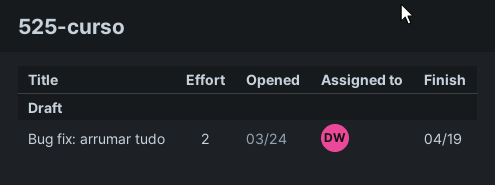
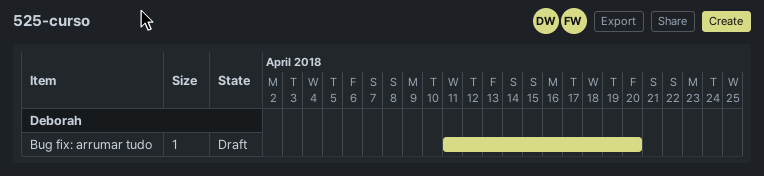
Bug fix: arrumar tudo, estimate: 2 -> 1
Bug fix: arrumar tudo, due: Apr 19 -> Apr 20

